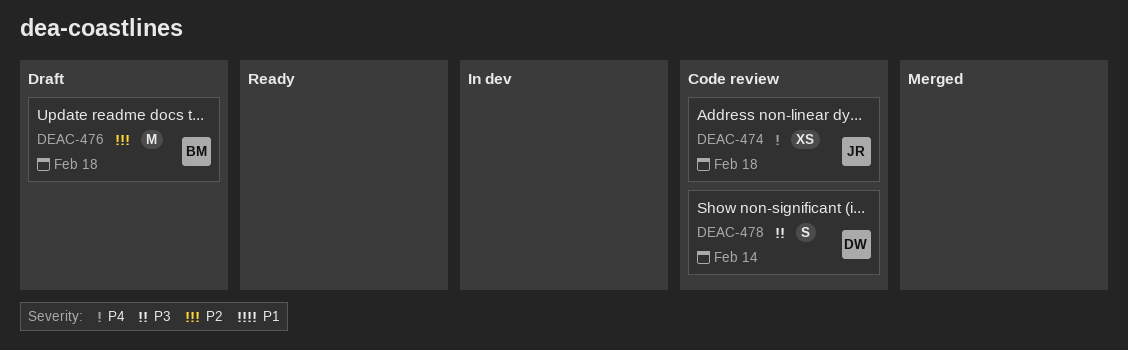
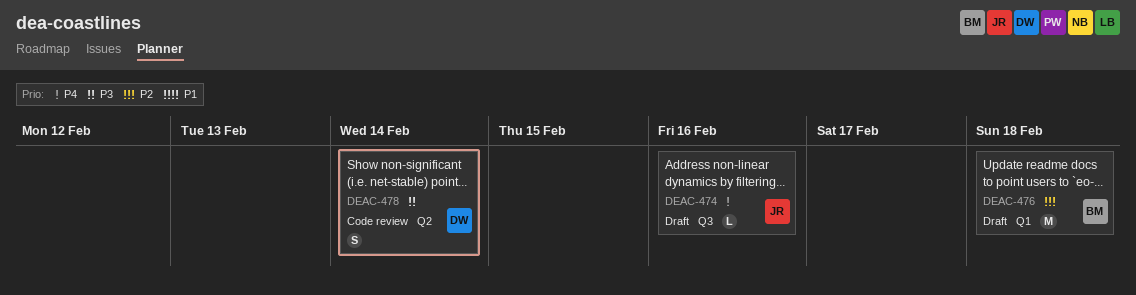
DEAC-474, status: Code review -> Draft
DEAC-474, estimate: XS -> L
DEAC-474, due: Feb 18 -> Feb 16

